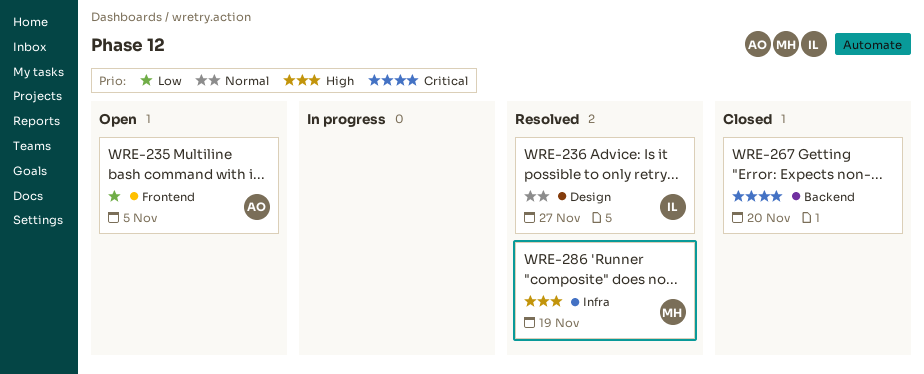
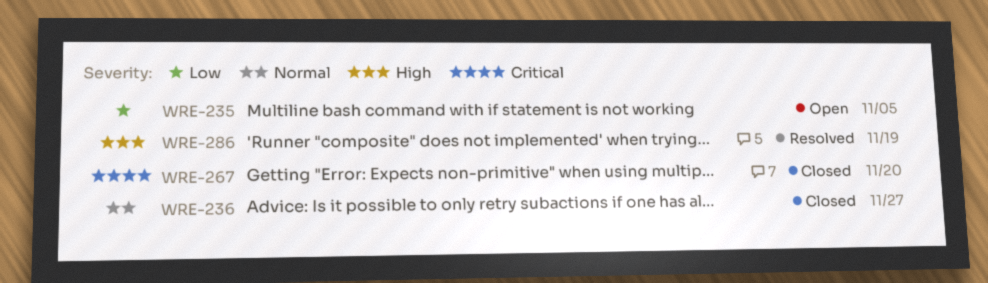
WRE-236, status: Resolved -> Closed

